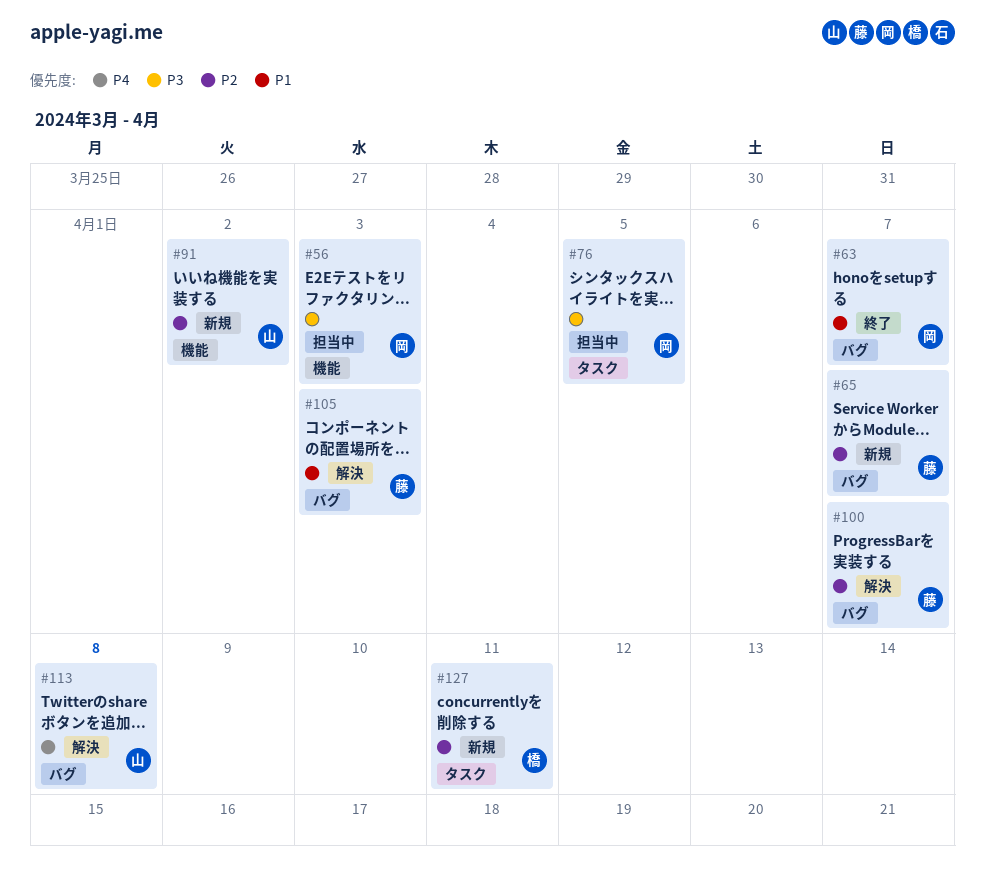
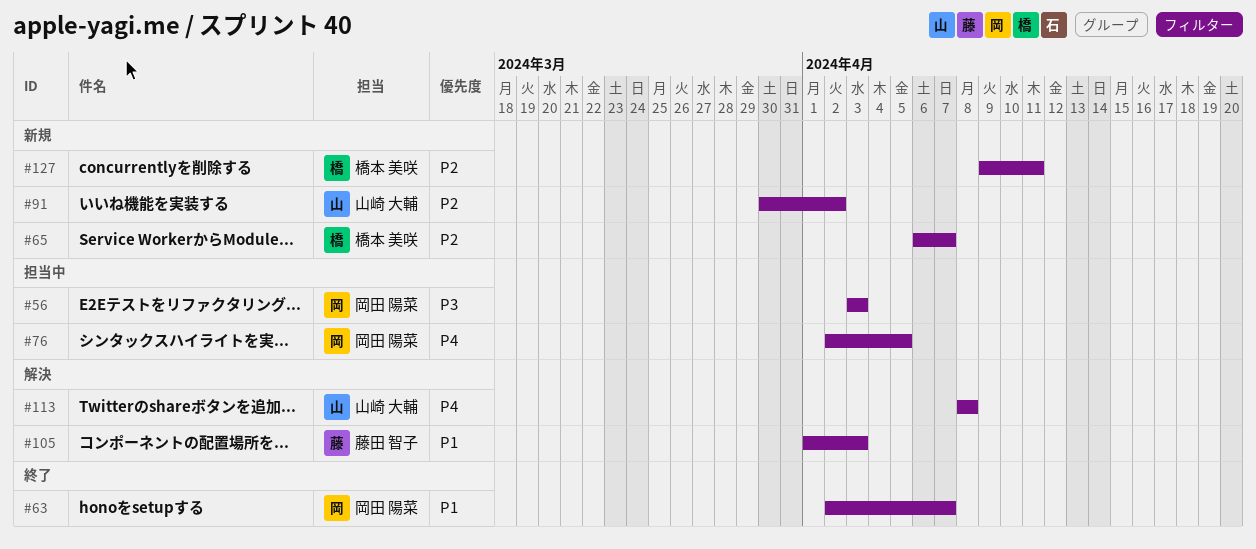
#65, owner: 藤田 智子 -> 橋本 美咲
#76, priority: P3 -> P4
#100: present -> none

